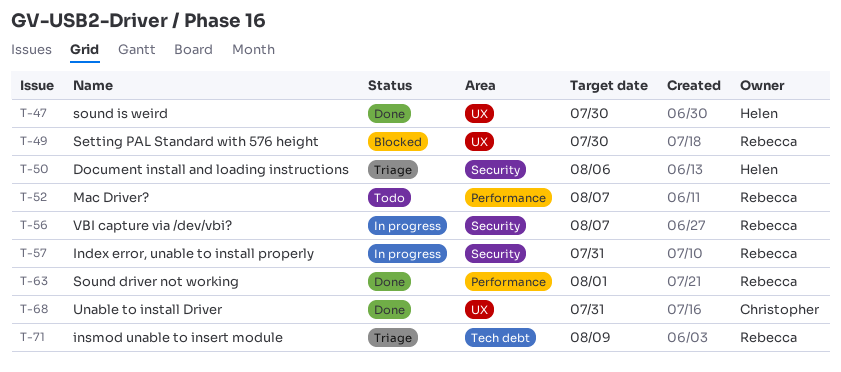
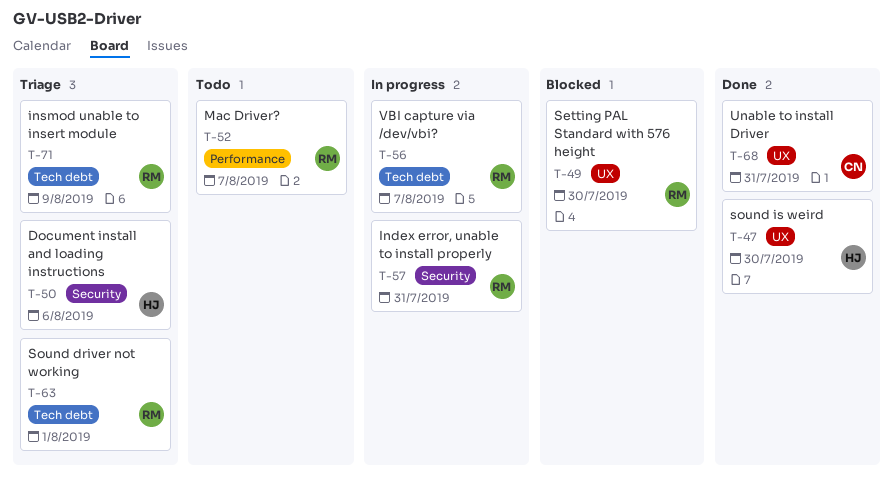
T-56, label: Security -> Tech debt
T-63, status: Done -> Triage
T-63, label: Performance -> Tech debt

